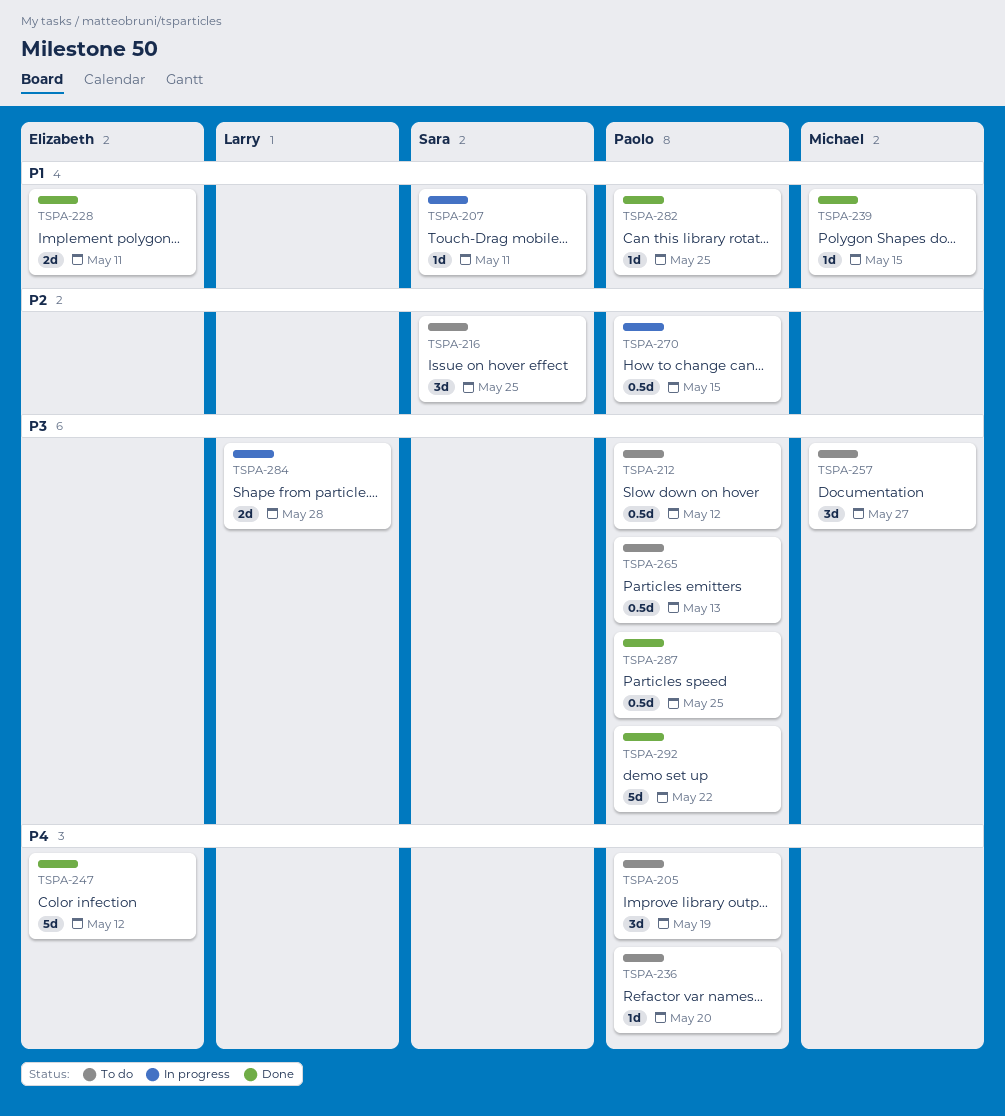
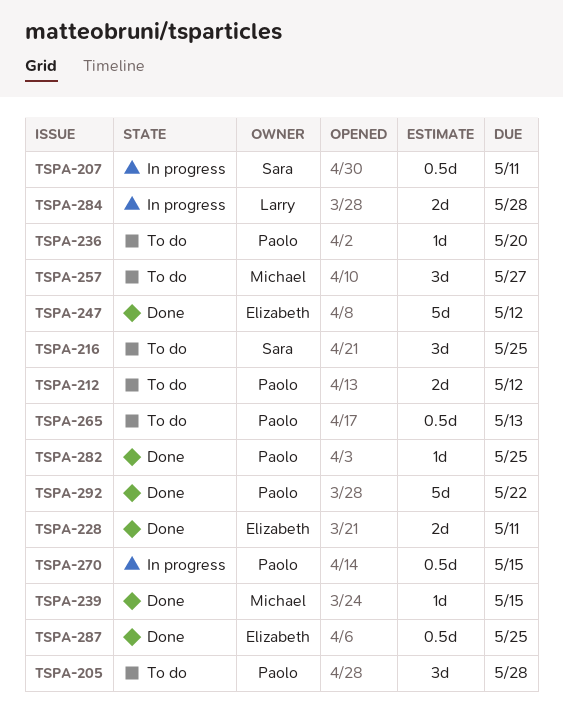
TSPA-205, due: May 19 -> May 28
TSPA-207, estimate: 1d -> 0.5d
TSPA-212, estimate: 0.5d -> 2d
TSPA-287, owner: Paolo -> Elizabeth

